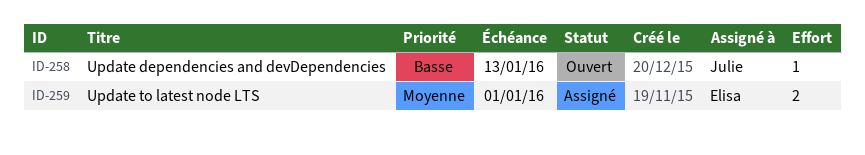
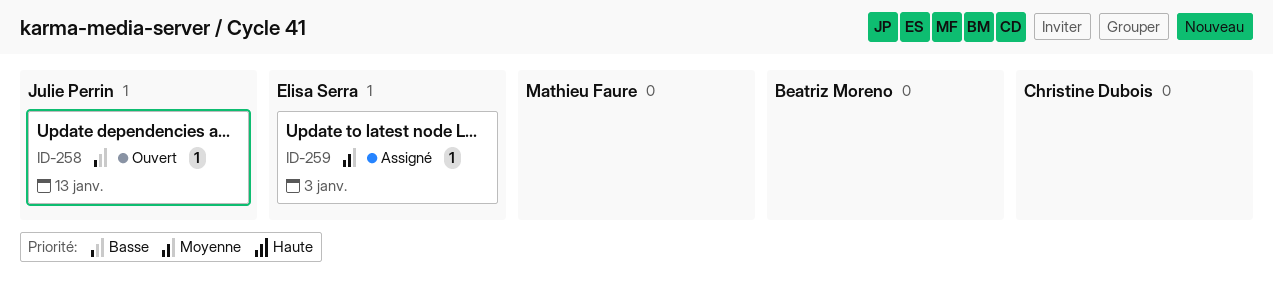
ID-259, estimate: 2 -> 1
ID-259, due: Jan 1 -> Jan 3

